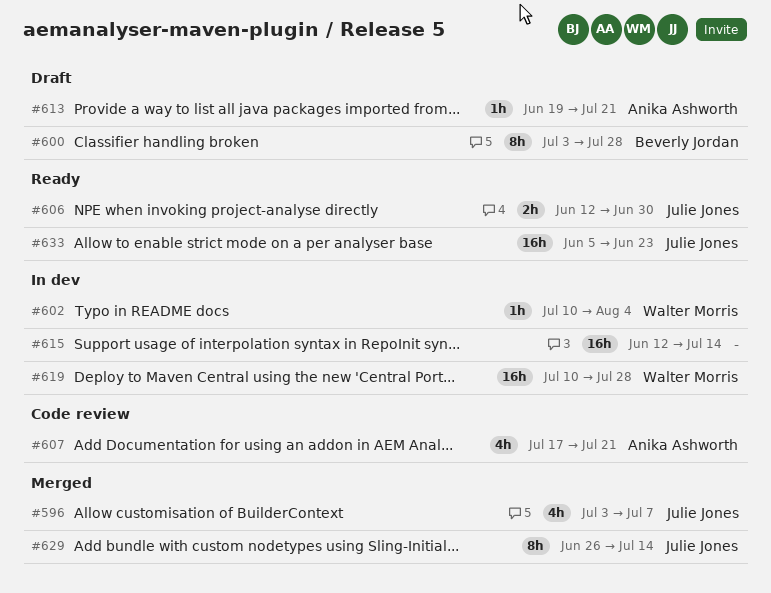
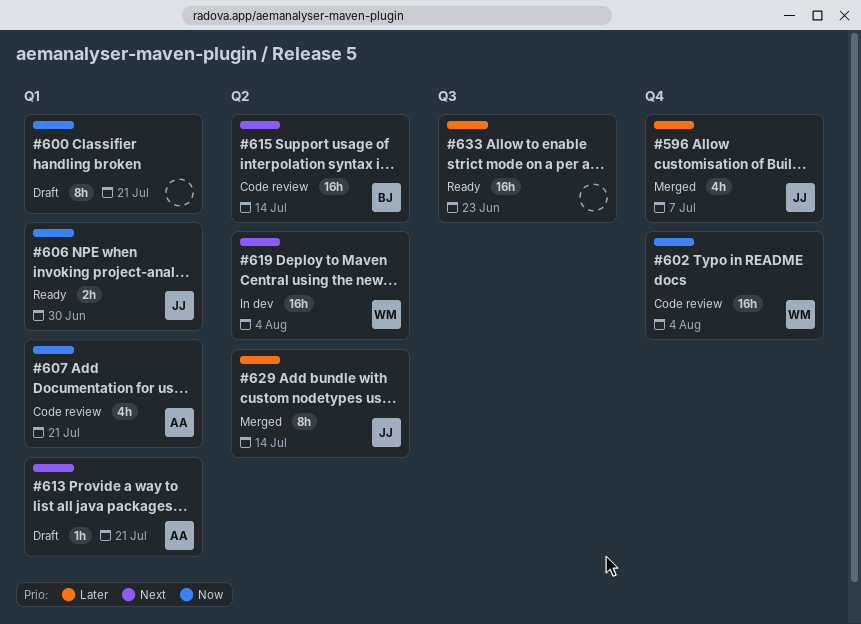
#600, owner: Beverly Jordan -> none
#600, due: Jul 28 -> Jul 21
#602, status: In dev -> Code review
#602, estimate: 1h -> 16h
#615, status: In dev -> Code review
#615, owner: none -> Beverly Jordan
#619, due: Jul 28 -> Aug 4
#633, owner: Julie Jones -> none

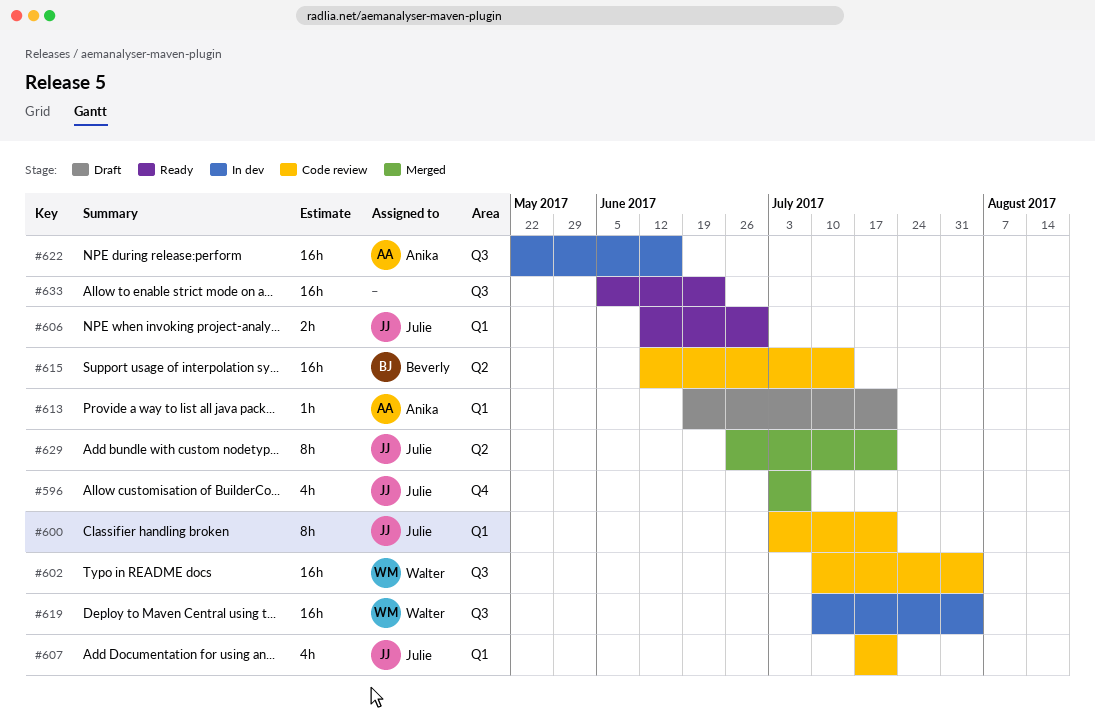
#600, status: Draft -> Code review
#600, owner: none -> Julie
#602, label: Q4 -> Q3
#607, owner: Anika -> Julie
#619, label: Q2 -> Q3
#622: none -> present
#629, due: Jul 14 -> Jul 21

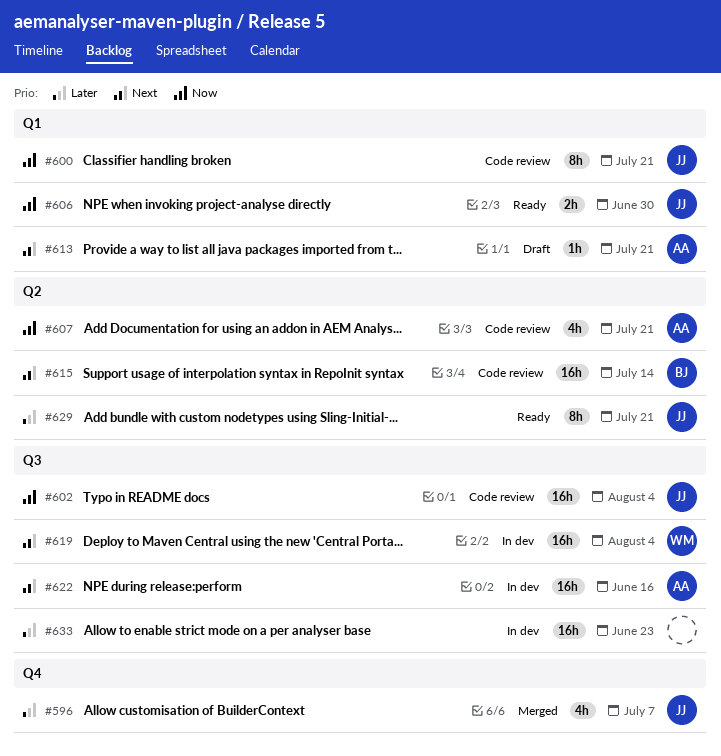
#602, owner: Walter -> Julie
#607, owner: Julie -> Anika
#607, label: Q1 -> Q2
#629, status: Merged -> Ready
#633, status: Ready -> In dev

